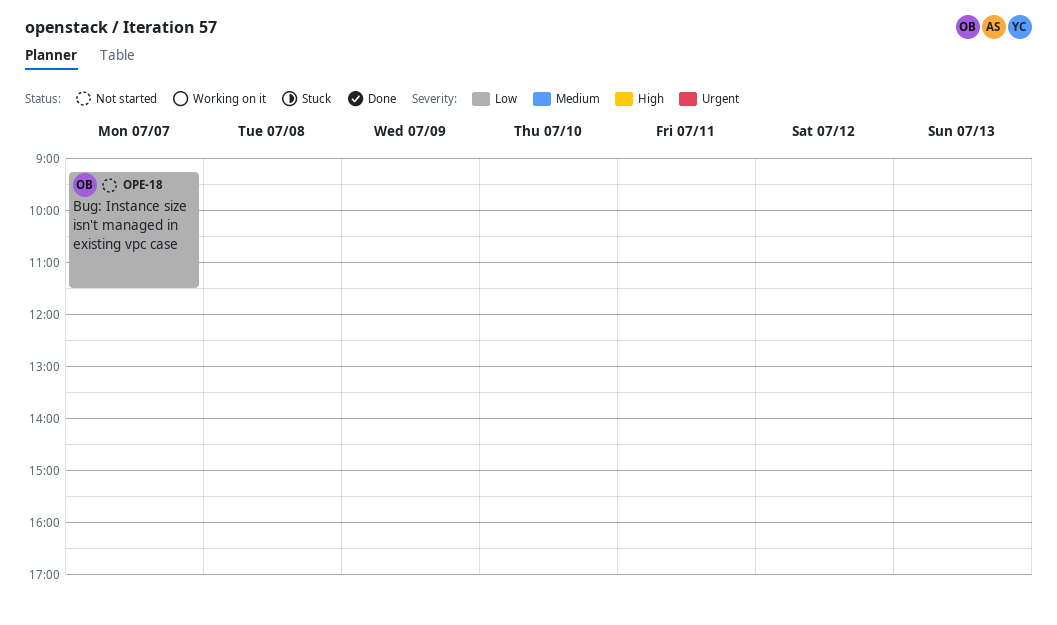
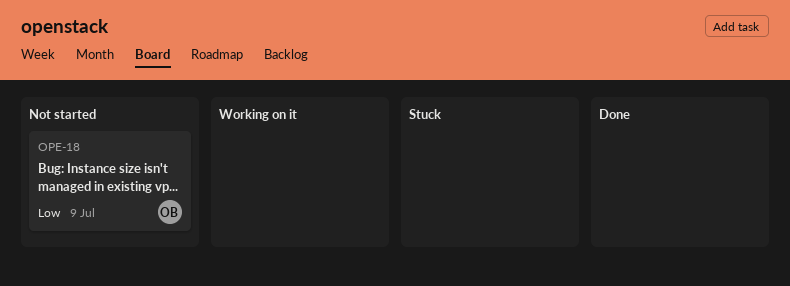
OPE-18, day: Jul 7 -> Jul 9

